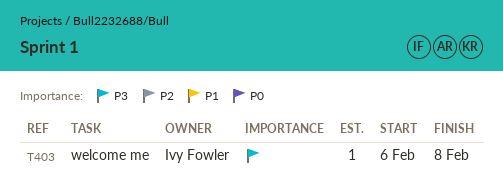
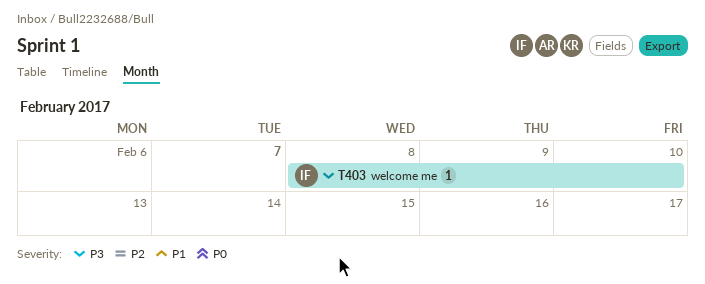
T403, start: Feb 6 -> Feb 8
T403, due: Feb 8 -> Feb 10

